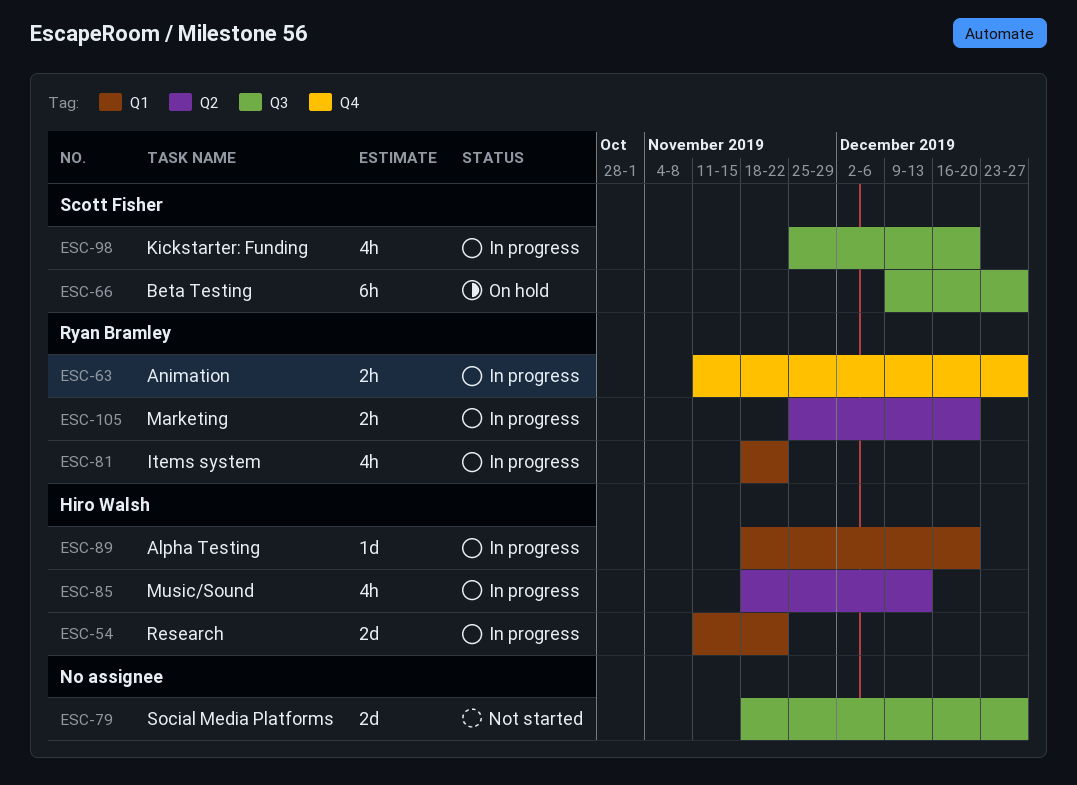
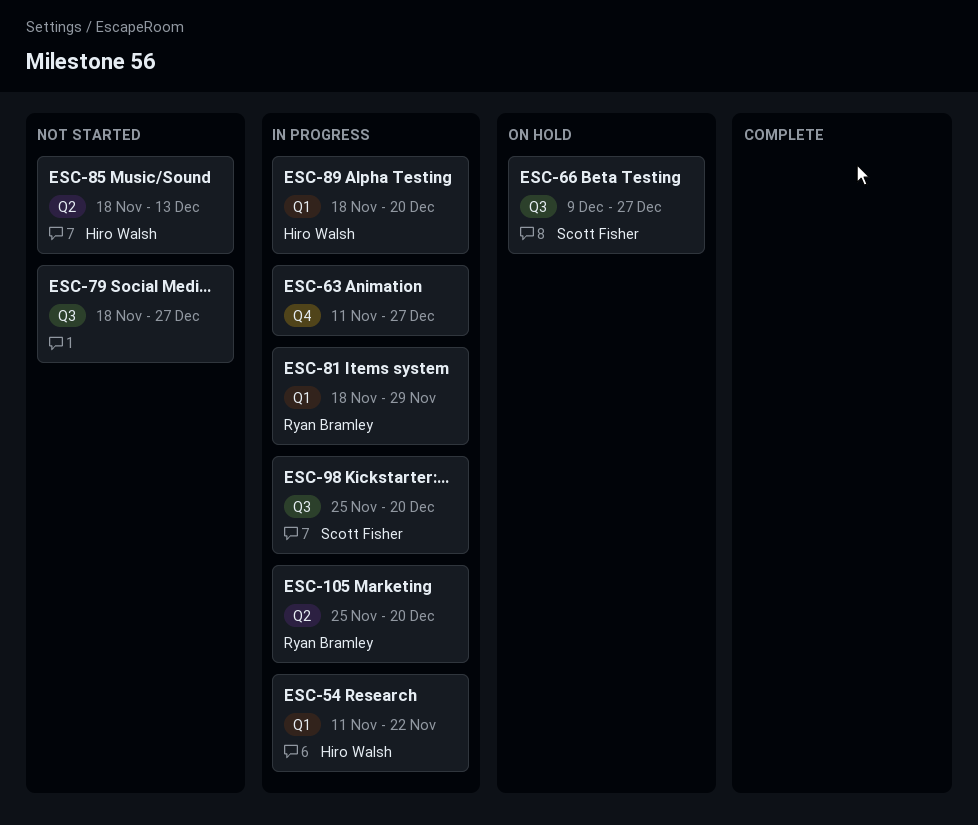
ESC-63, owner: Ryan Bramley -> none
ESC-81, due: Nov 22 -> Nov 29
ESC-85, status: In progress -> Not started

